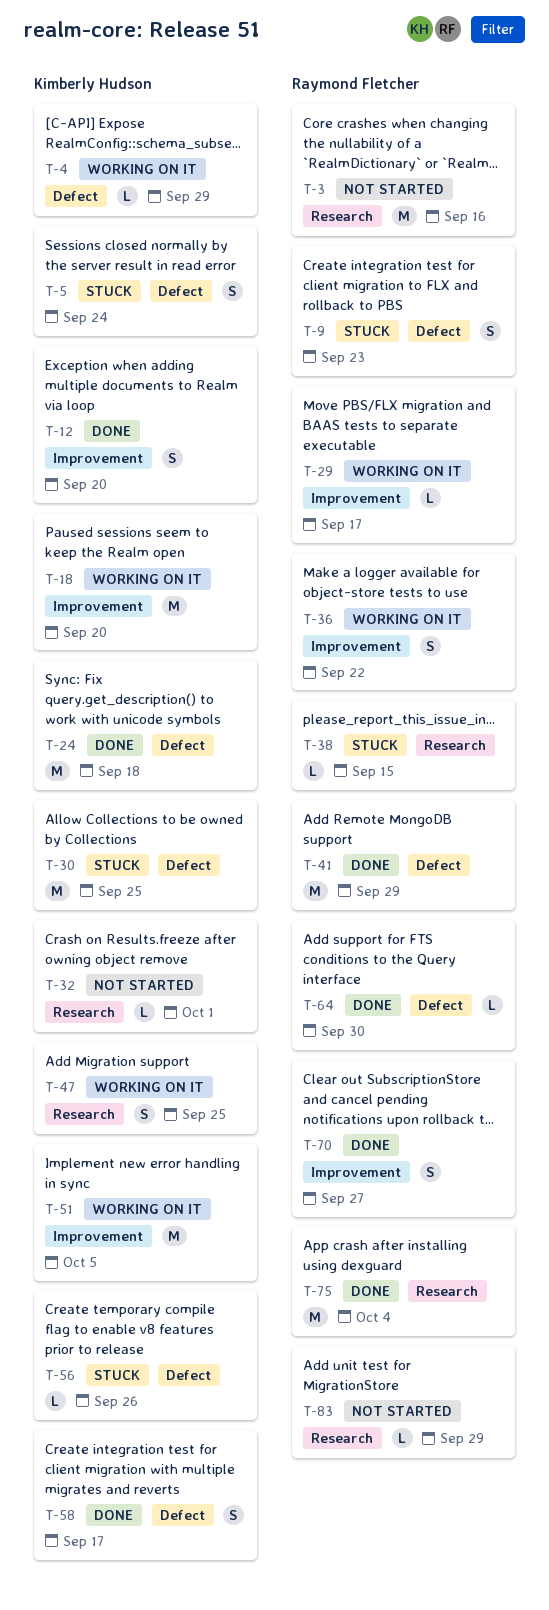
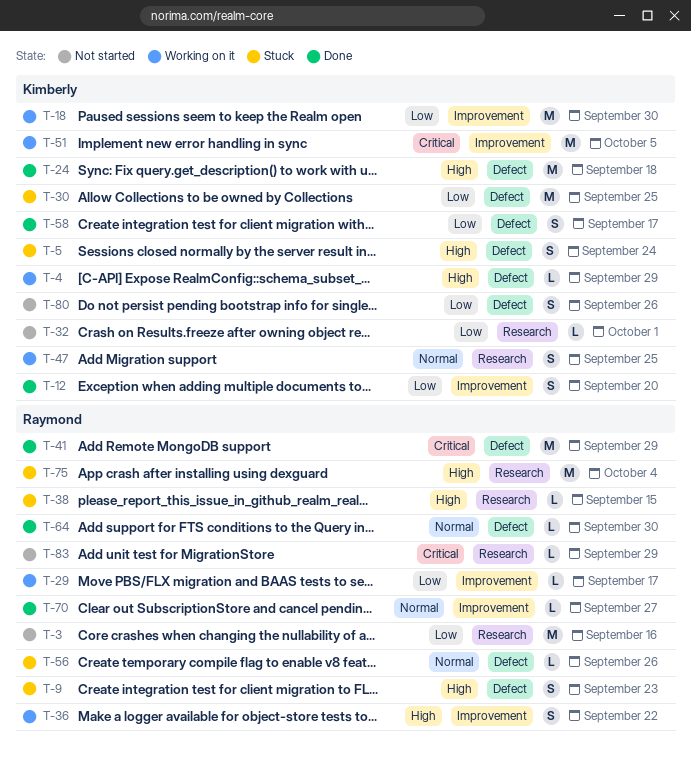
T-18, due: Sep 20 -> Sep 30
T-56, owner: Kimberly Hudson -> Raymond Fletcher
T-70, estimate: S -> L
T-75, status: Done -> Stuck
T-80: none -> present

